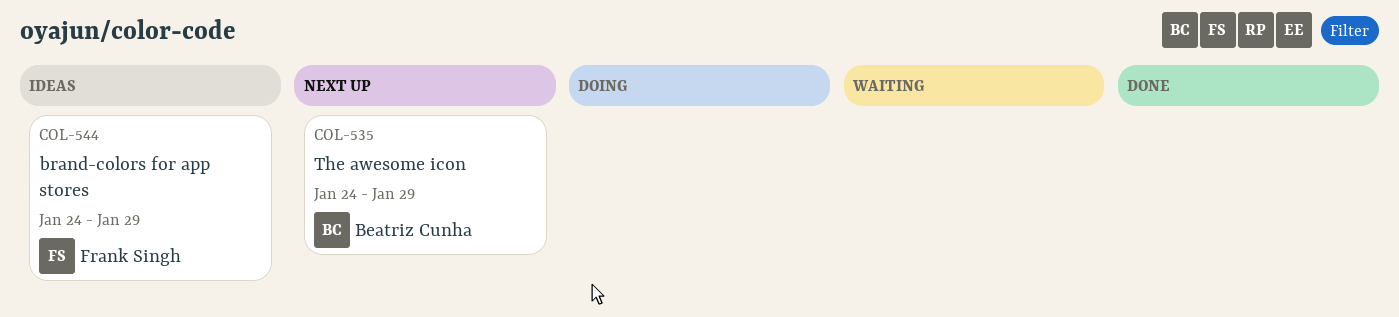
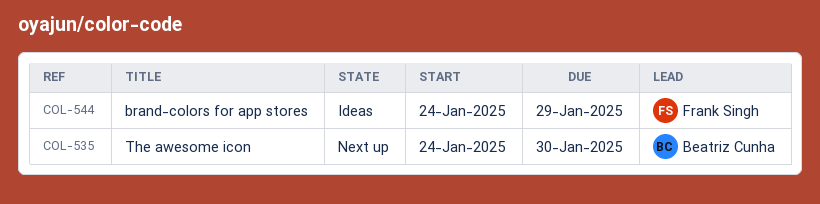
COL-535, due: Jan 29 -> Jan 30

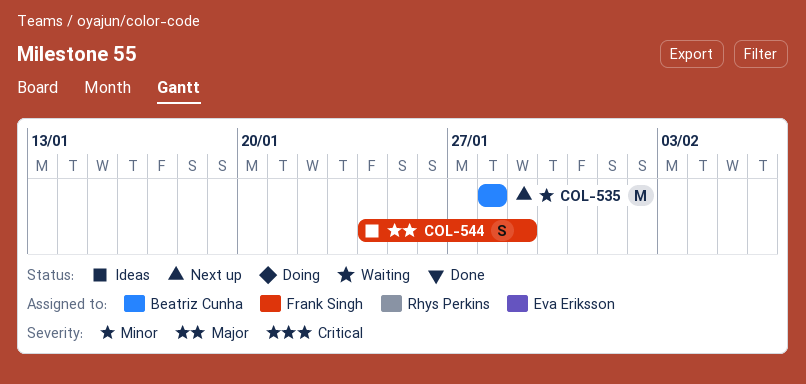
COL-535, start: Jan 24 -> Jan 28
COL-535, due: Jan 30 -> Jan 28

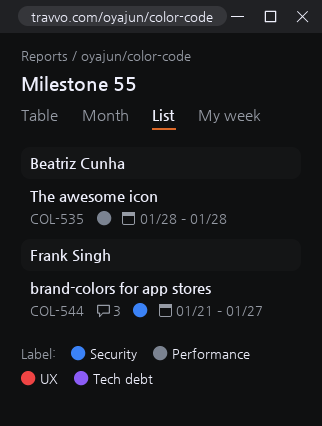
COL-544, start: Jan 24 -> Jan 21
COL-544, due: Jan 29 -> Jan 27

